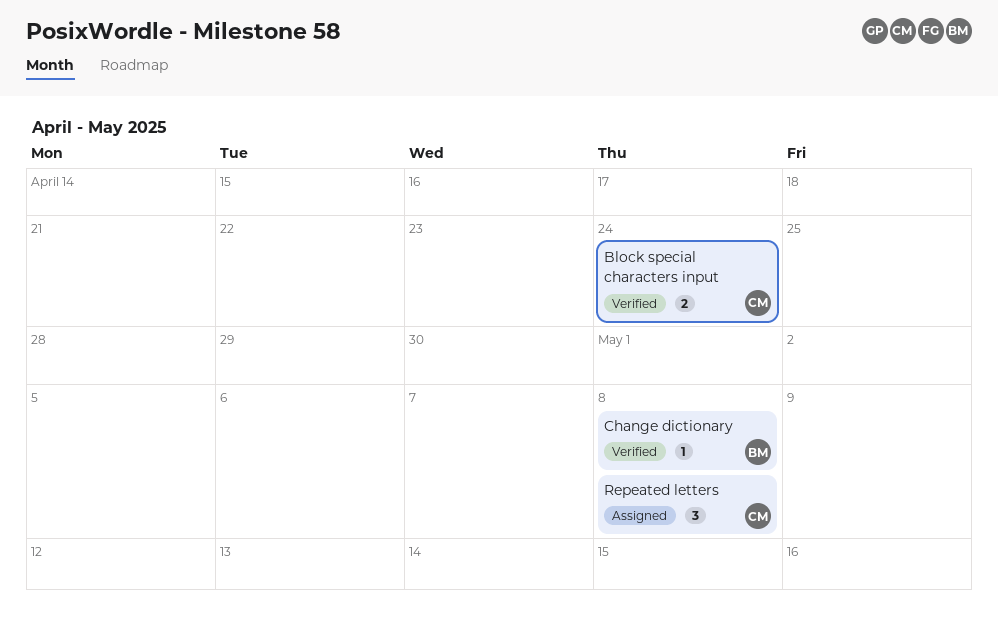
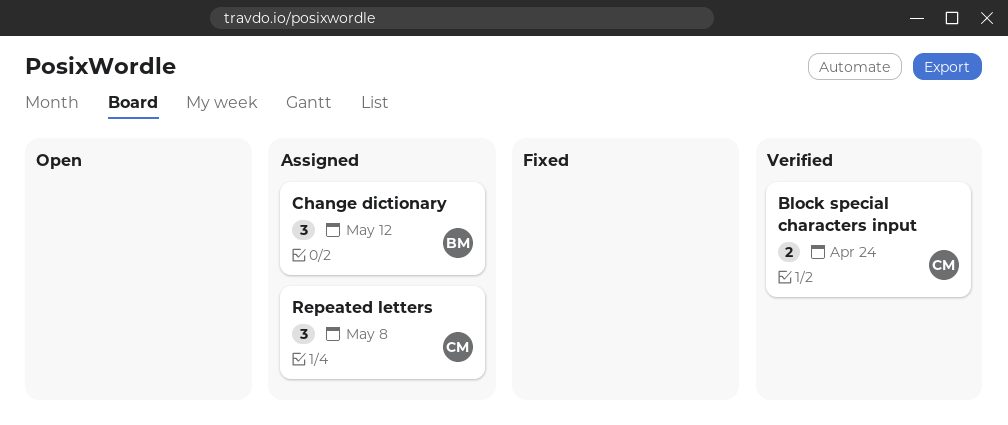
Change dictionary, status: Verified -> Assigned
Change dictionary, estimate: 1 -> 3
Change dictionary, due: May 8 -> May 12

